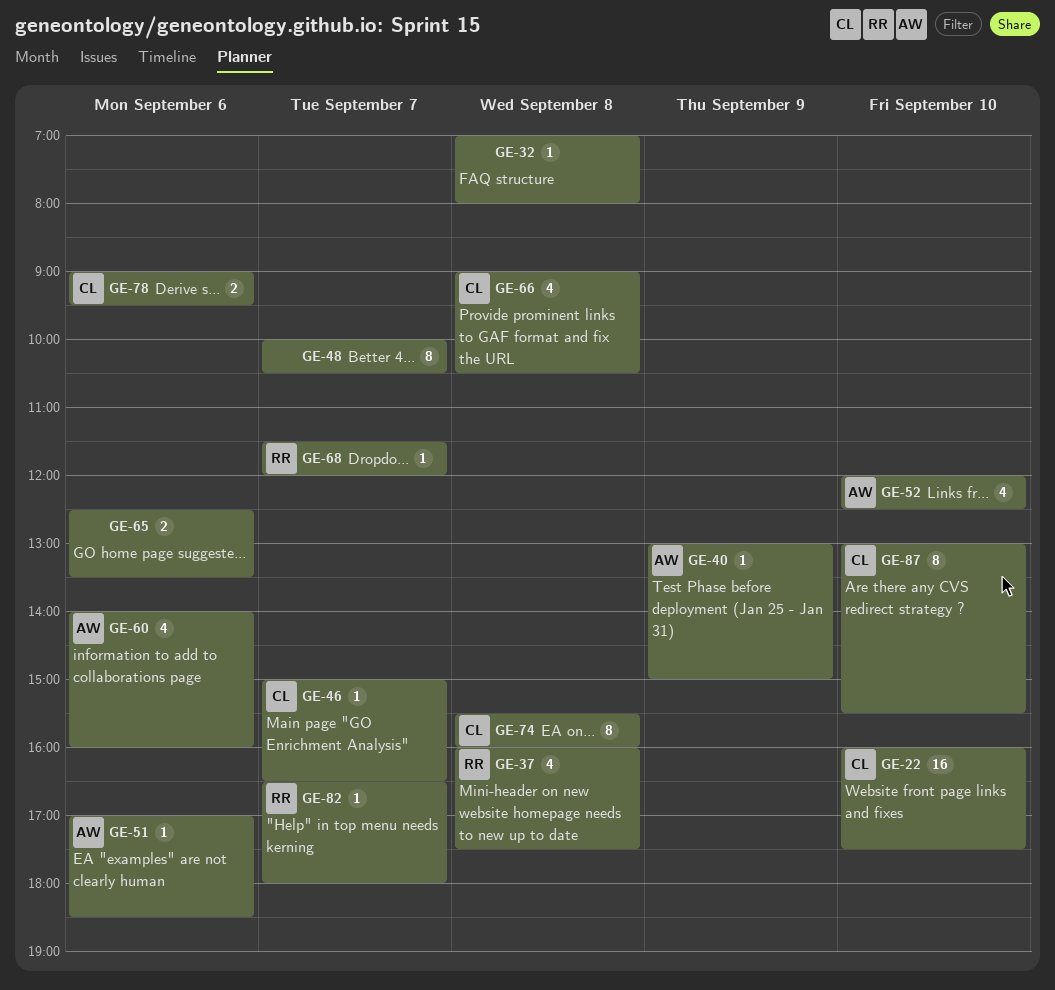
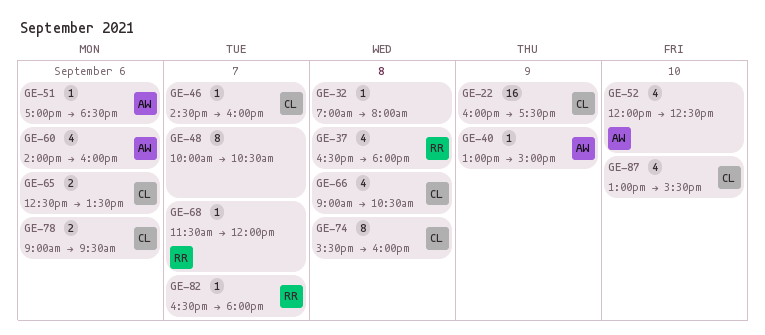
GE-22, day: Sep 10 -> Sep 9
GE-37, begins: 16:00 -> 16:30
GE-37, ends: 17:30 -> 18:00
GE-46, begins: 15:00 -> 14:30
GE-46, ends: 16:30 -> 16:00
GE-65, owner: none -> CL
GE-87, estimate: 8 -> 4

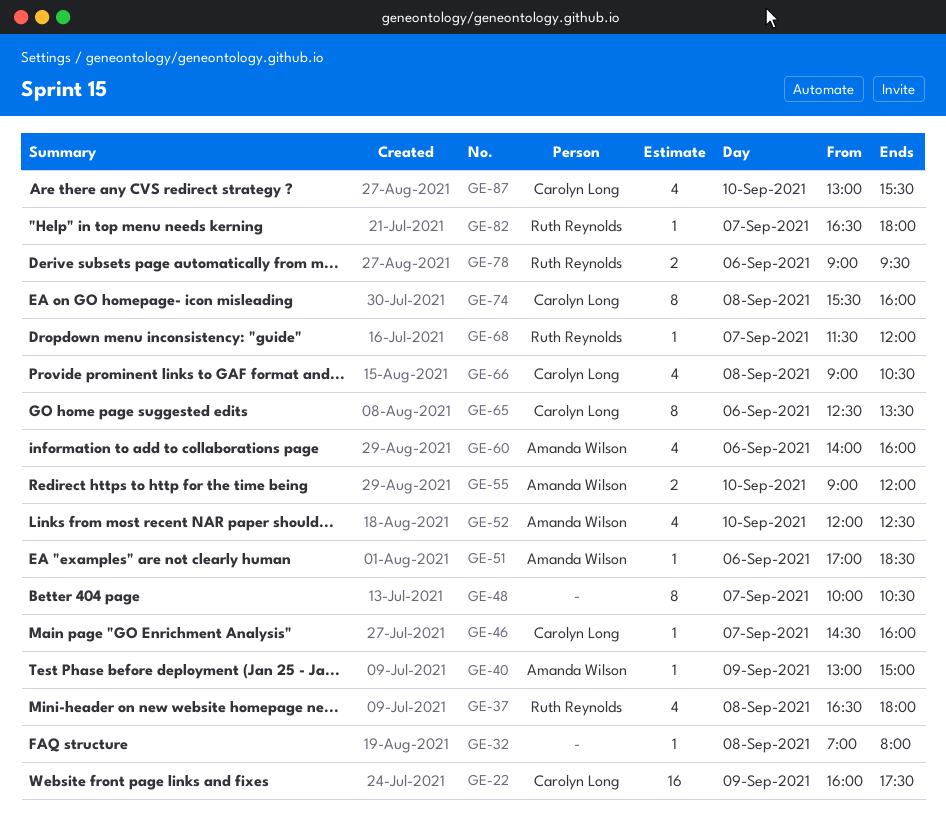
GE-55: none -> present
GE-65, estimate: 2 -> 8
GE-78, owner: Carolyn Long -> Ruth Reynolds

